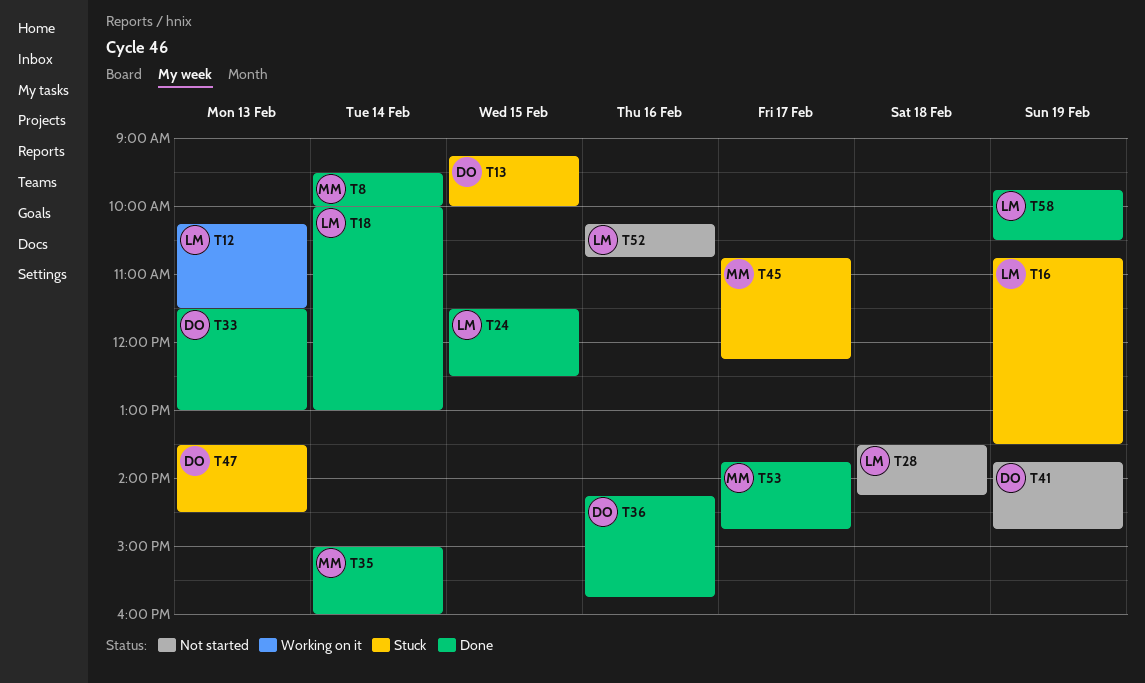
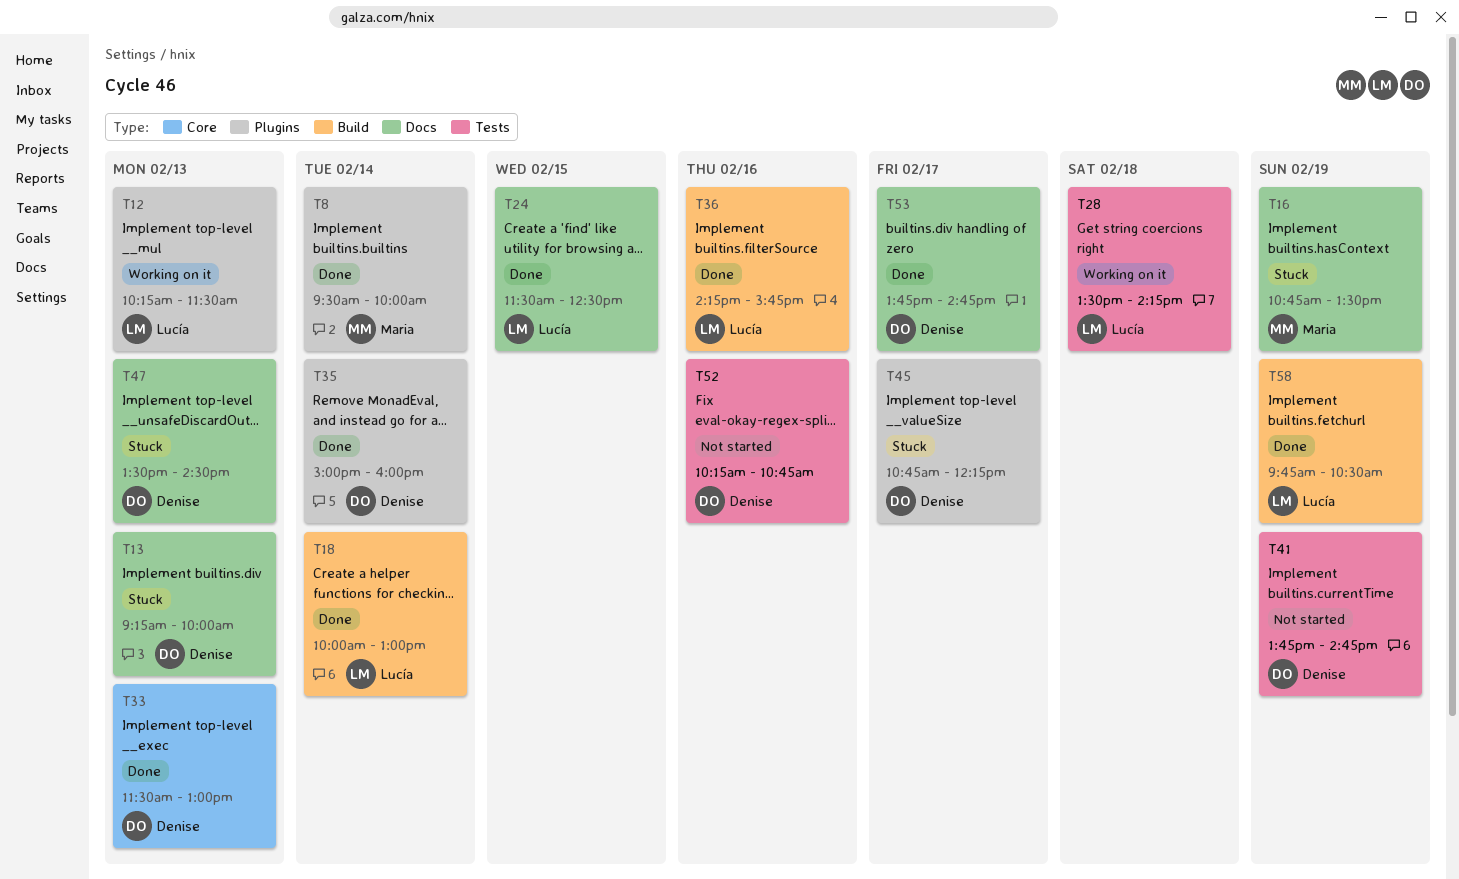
T13, day: Feb 15 -> Feb 13
T16, owner: Lucía -> Maria
T28, status: Not started -> Working on it
T35, owner: Maria -> Denise
T36, owner: Denise -> Lucía
T45, owner: Maria -> Denise
T52, owner: Lucía -> Denise
T53, owner: Maria -> Denise

